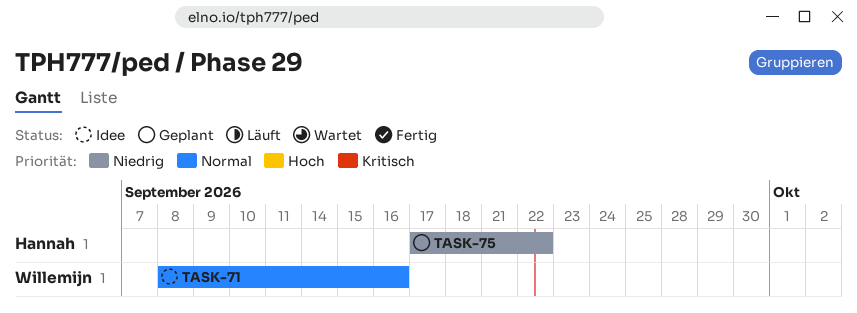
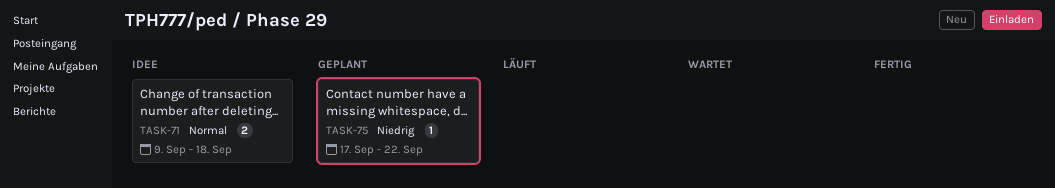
TASK-71, start: Sep 8 -> Sep 9
TASK-71, due: Sep 16 -> Sep 18

